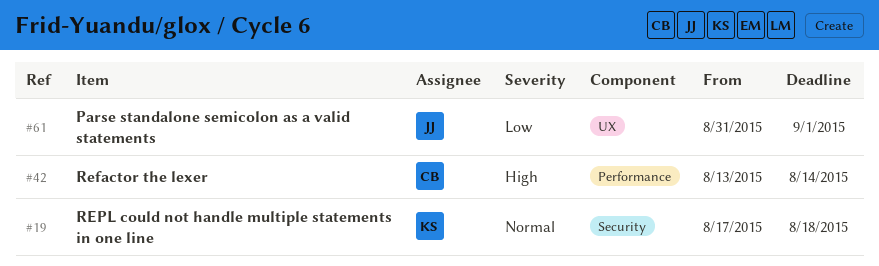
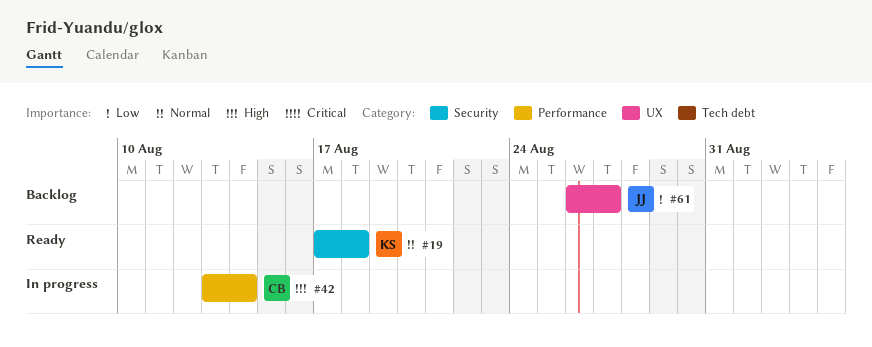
#61, start: Aug 31 -> Aug 26
#61, due: Sep 1 -> Aug 27

